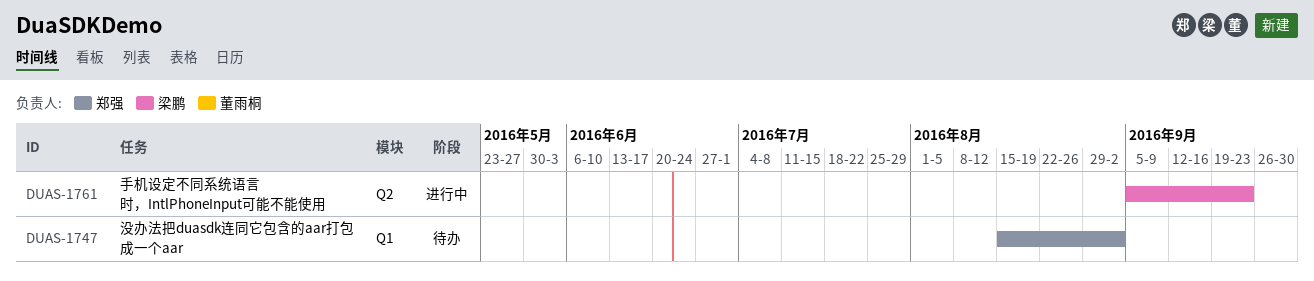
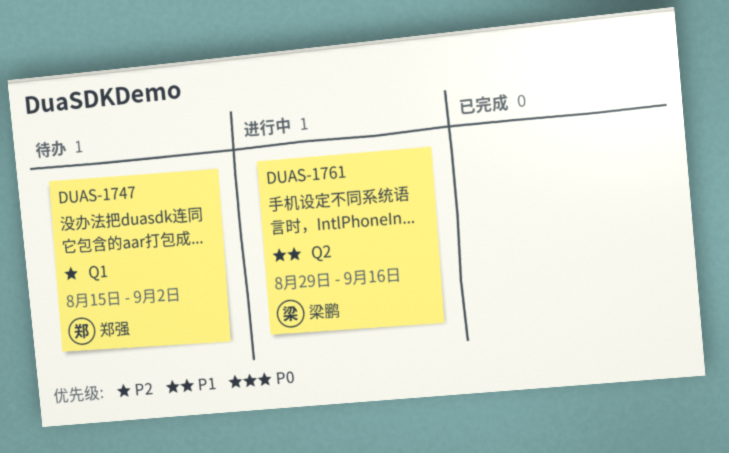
DUAS-1761, start: Sep 5 -> Aug 29
DUAS-1761, due: Sep 23 -> Sep 16

